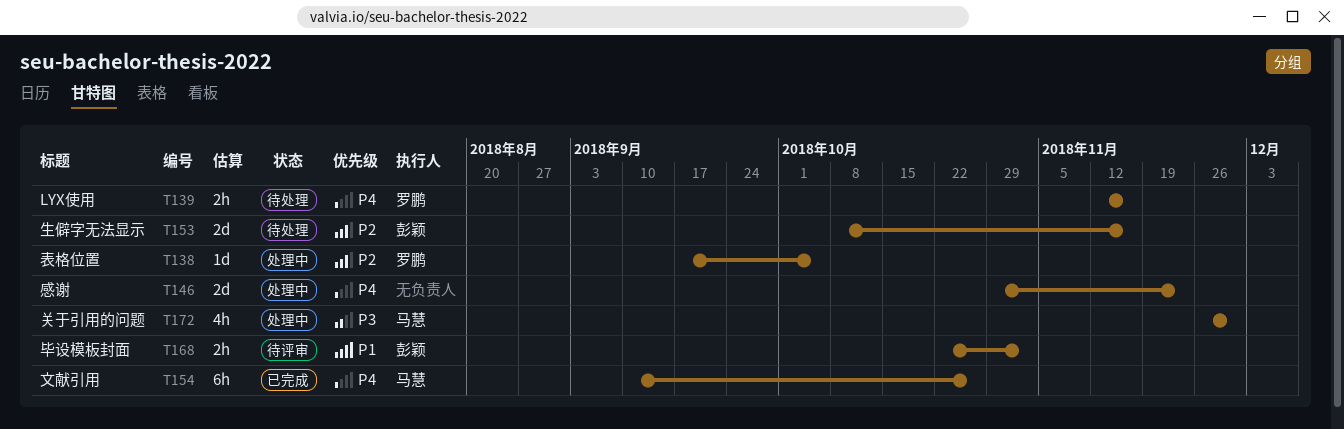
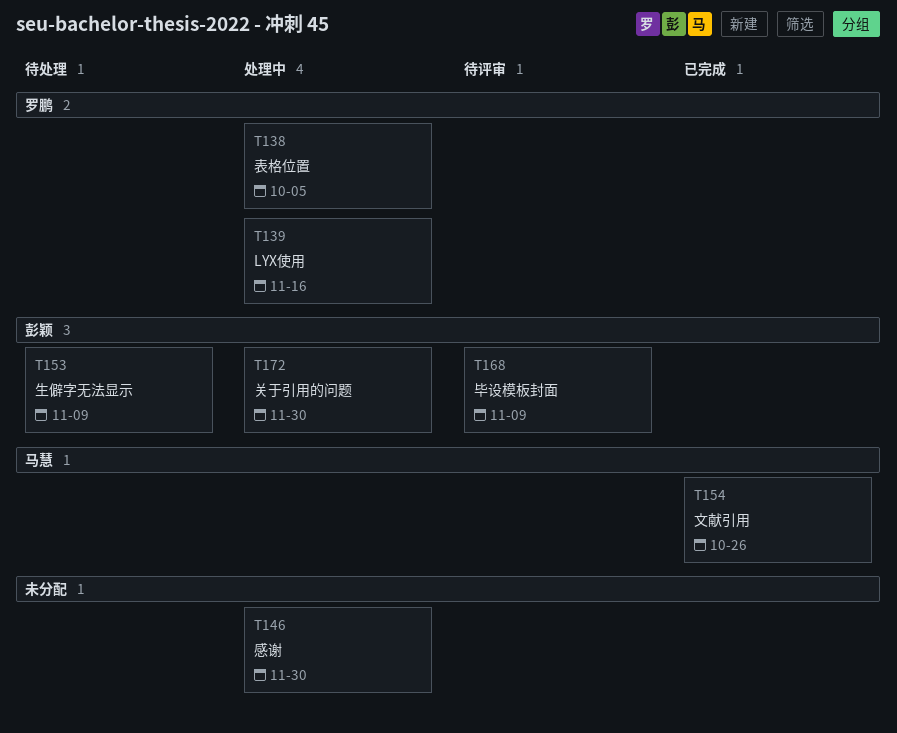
T139, status: 待处理 -> 处理中
T146, due: Nov 23 -> Nov 30
T153, due: Nov 16 -> Nov 9
T168, due: Nov 2 -> Nov 9
T172, owner: 马慧 -> 彭颖

